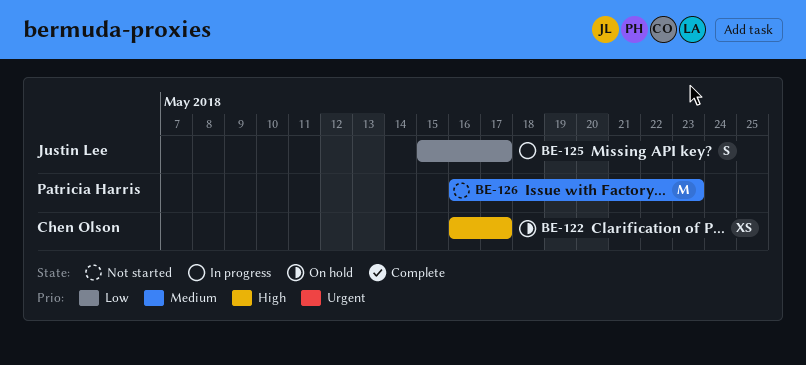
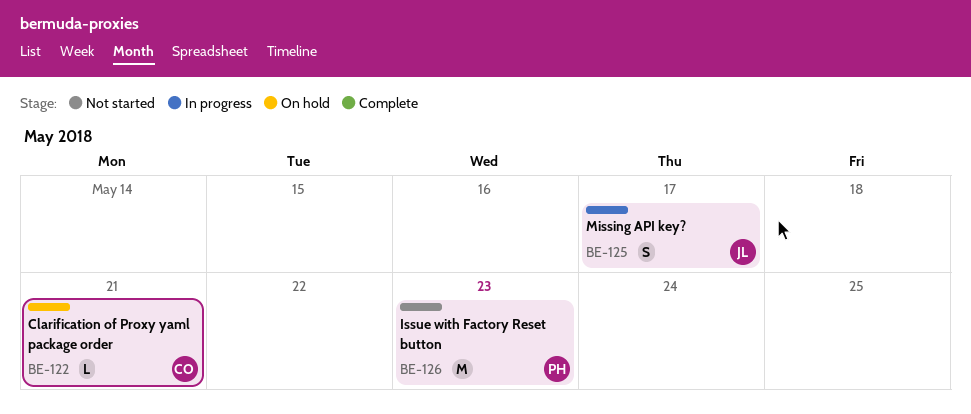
BE-122, estimate: XS -> L
BE-122, due: May 17 -> May 21

